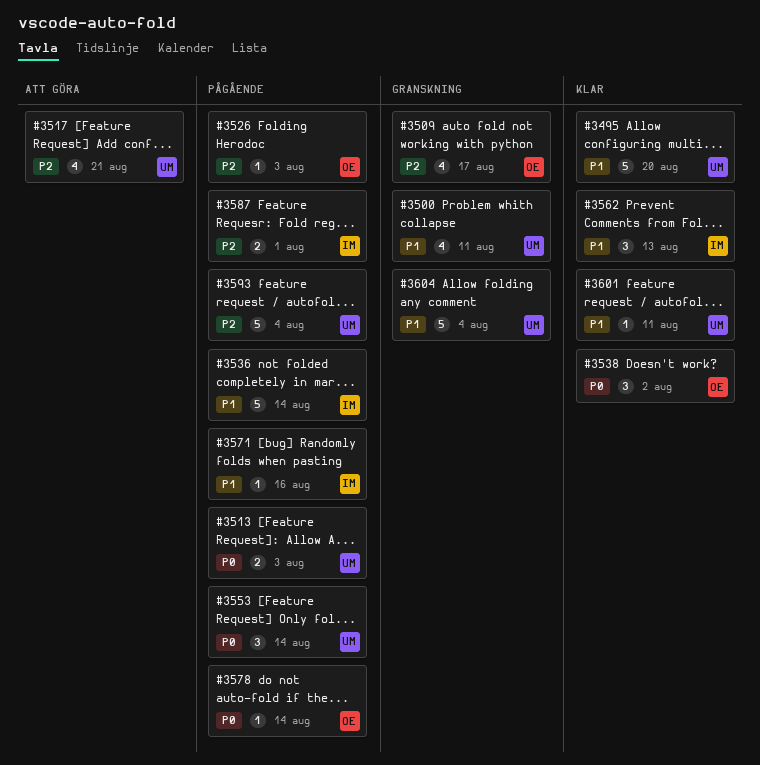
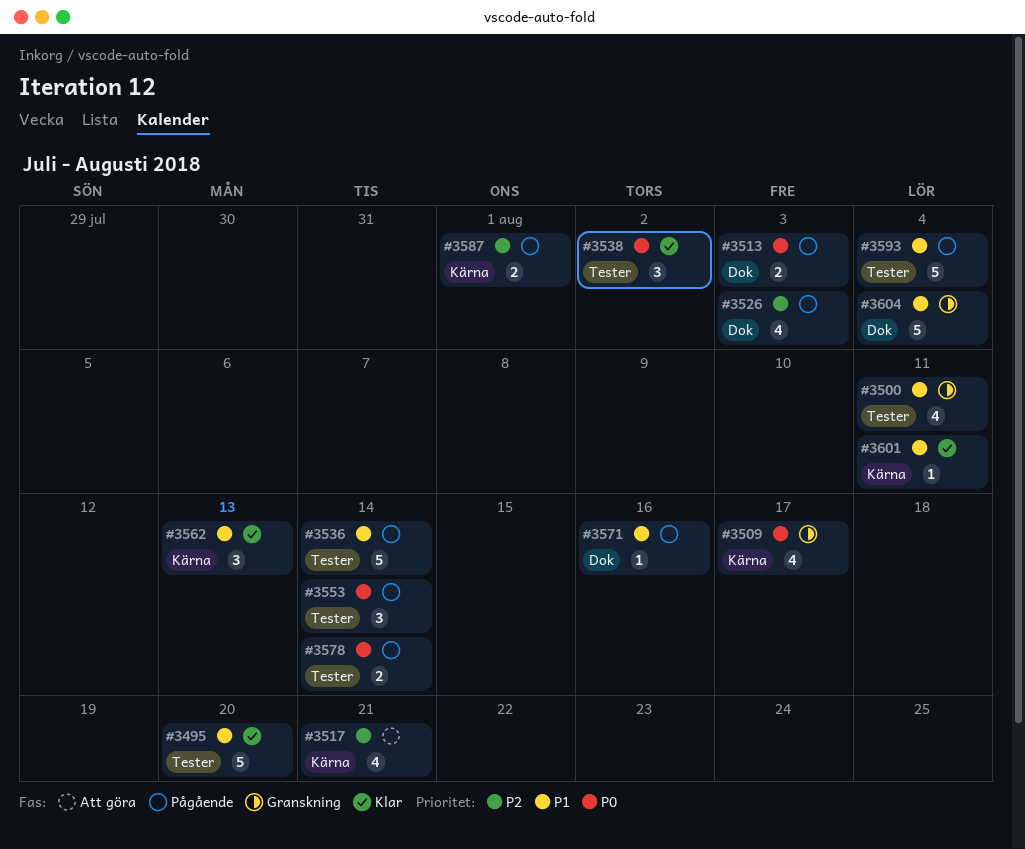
#3509, priority: P2 -> P0
#3526, estimate: 1 -> 4
#3578, estimate: 1 -> 2
#3593, priority: P2 -> P1

